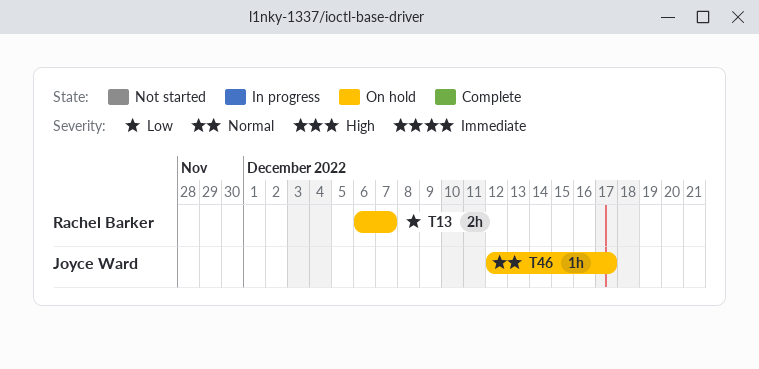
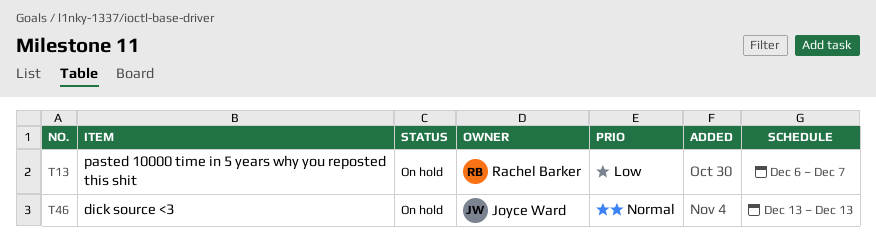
T46, start: Dec 12 -> Dec 13
T46, due: Dec 17 -> Dec 13

